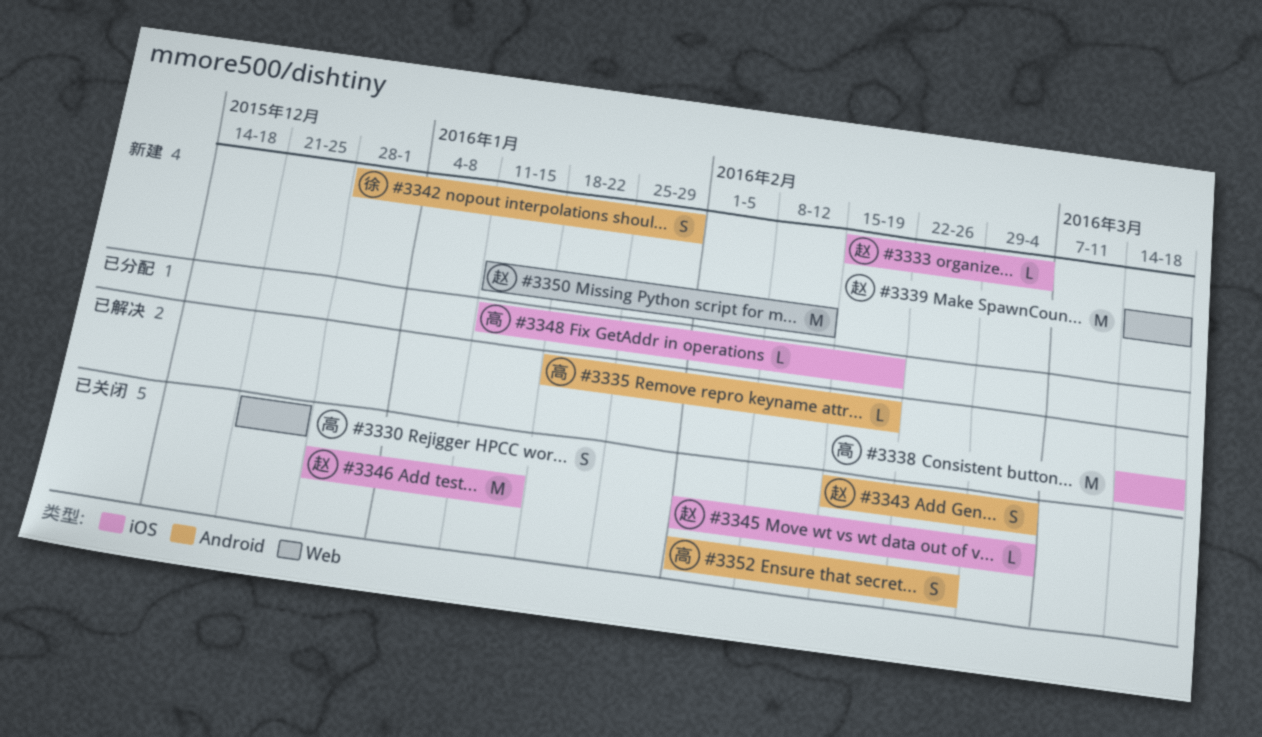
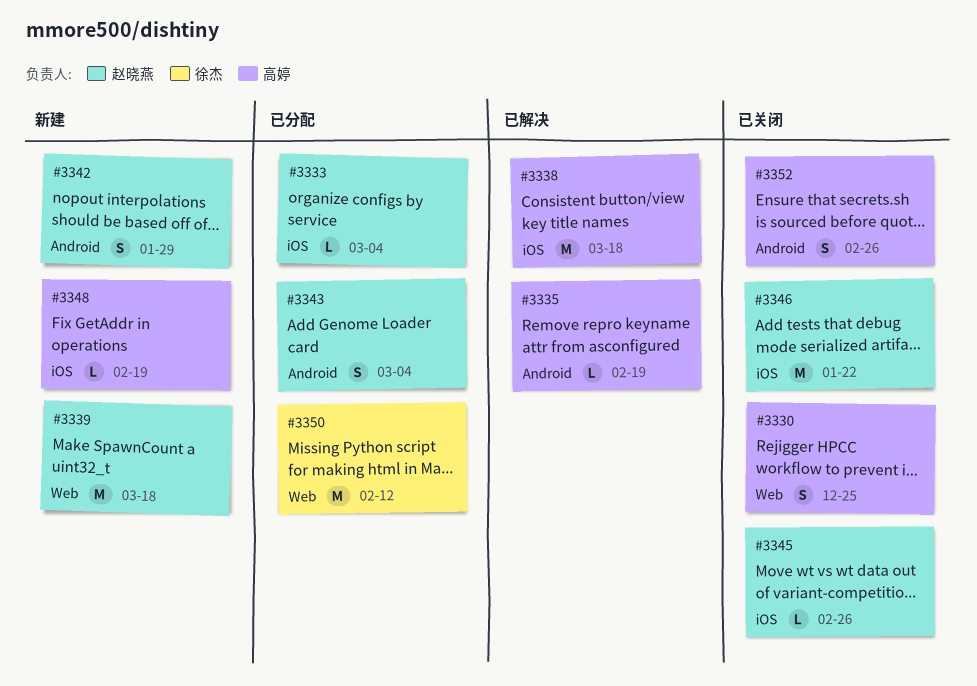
#3333, status: 新建 -> 已分配
#3342, owner: 徐杰 -> 赵晓燕
#3343, status: 已关闭 -> 已分配
#3345, due: Mar 4 -> Feb 26
#3346, due: Jan 15 -> Jan 22
#3348, status: 已分配 -> 新建
#3350, status: 新建 -> 已分配
#3350, owner: 赵晓燕 -> 徐杰

